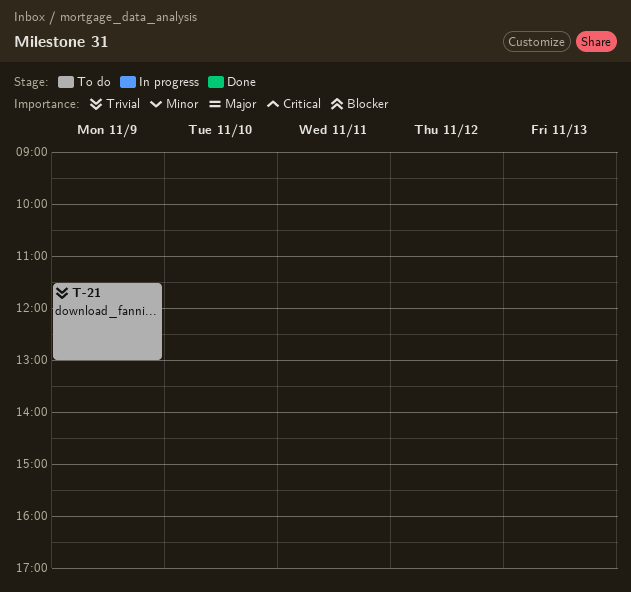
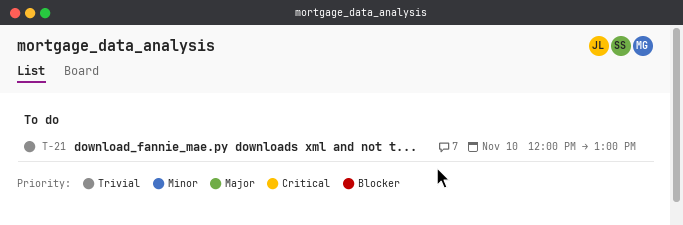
T-21, day: Nov 9 -> Nov 10
T-21, begins: 11:30 -> 12:00

